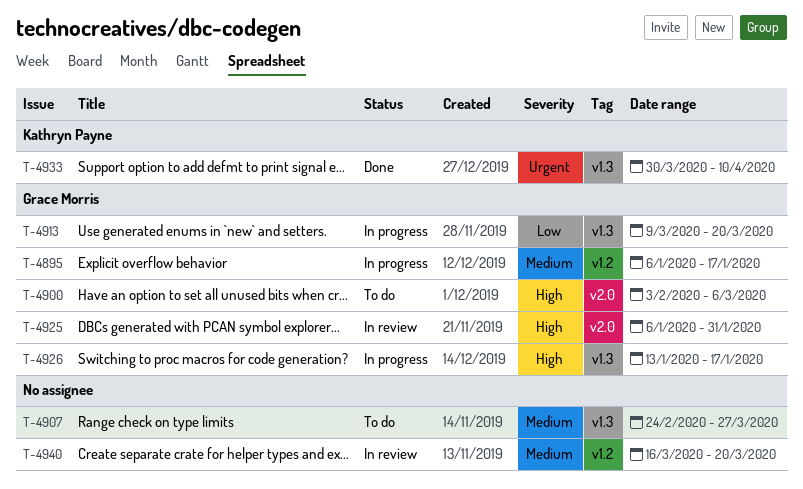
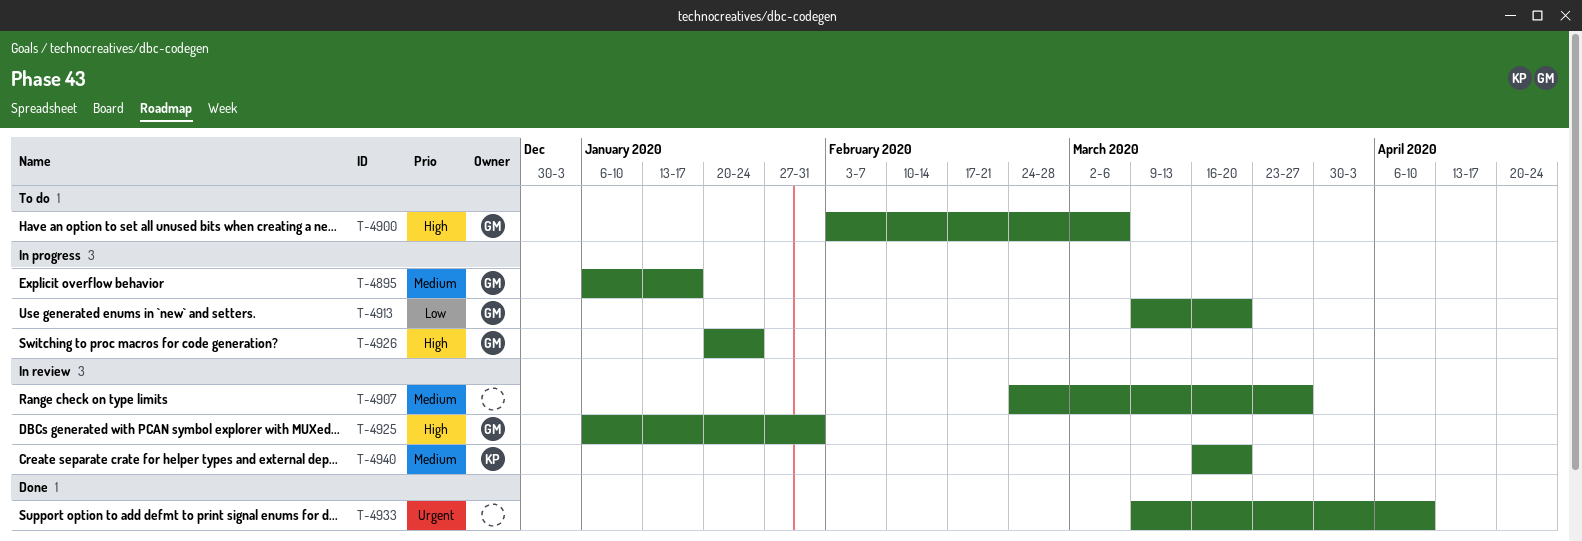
T-4907, status: To do -> In review
T-4926, start: Jan 13 -> Jan 20
T-4926, due: Jan 17 -> Jan 24
T-4933, owner: Kathryn Payne -> none
T-4933, start: Mar 30 -> Mar 9
T-4940, owner: none -> Kathryn Payne

